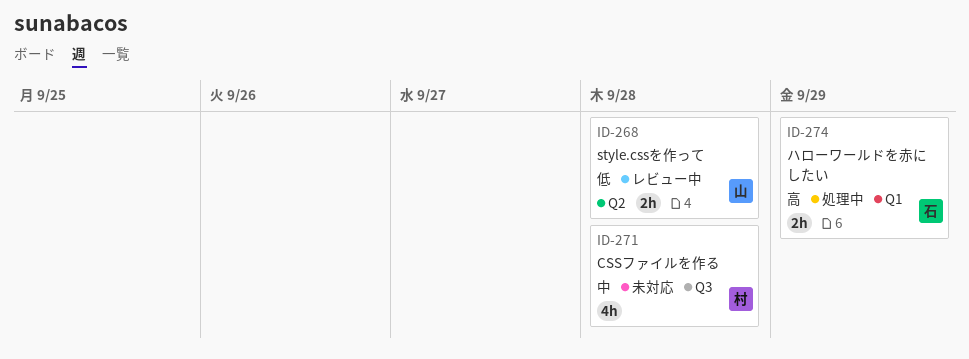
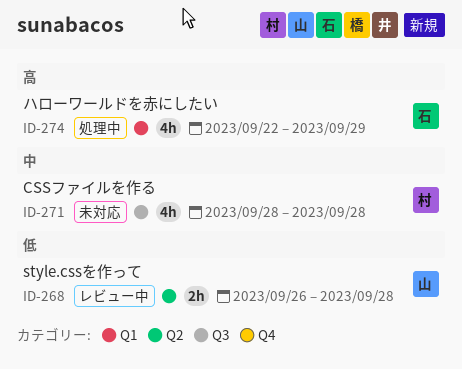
ID-274, estimate: 2h -> 4h

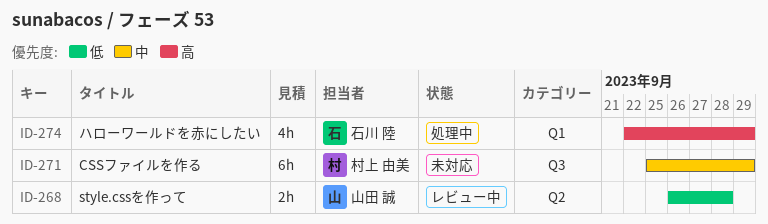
ID-271, estimate: 4h -> 6h
ID-271, start: Sep 28 -> Sep 25
ID-271, due: Sep 28 -> Sep 29

